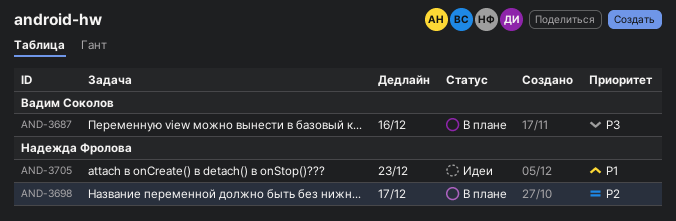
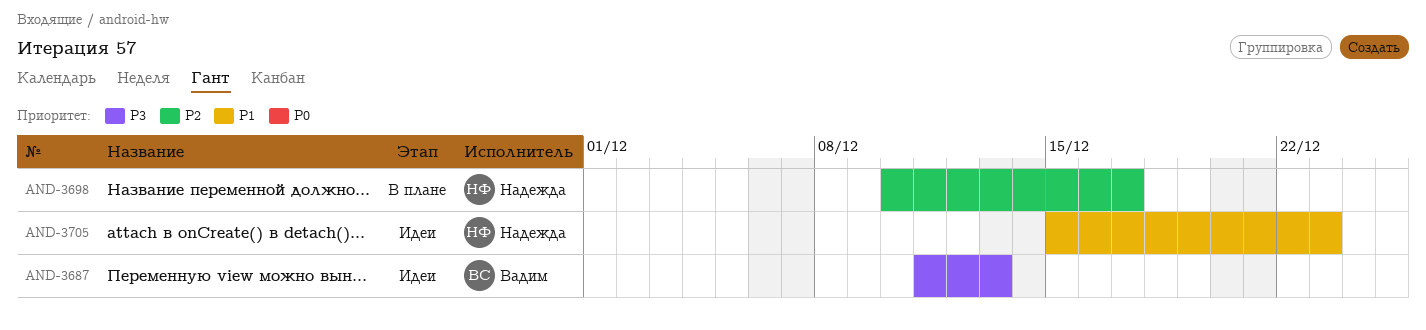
AND-3687, status: В плане -> Идеи
AND-3687, due: Dec 16 -> Dec 13

